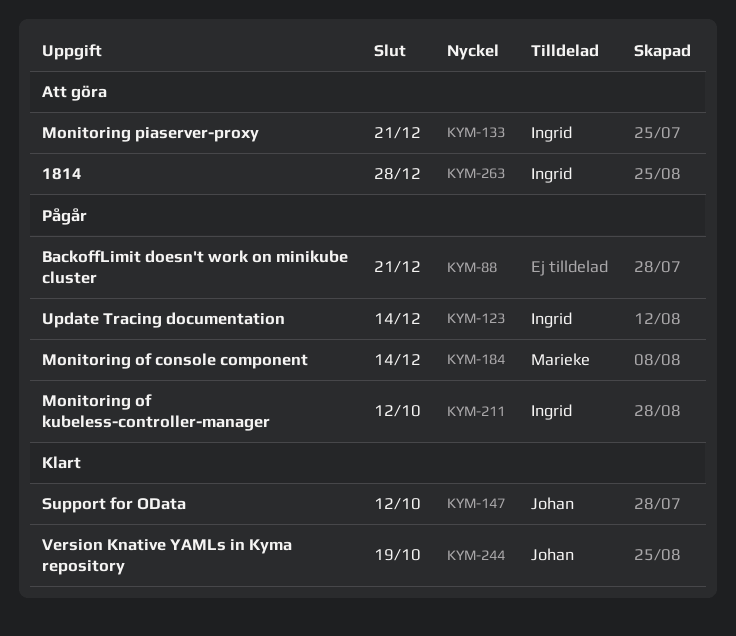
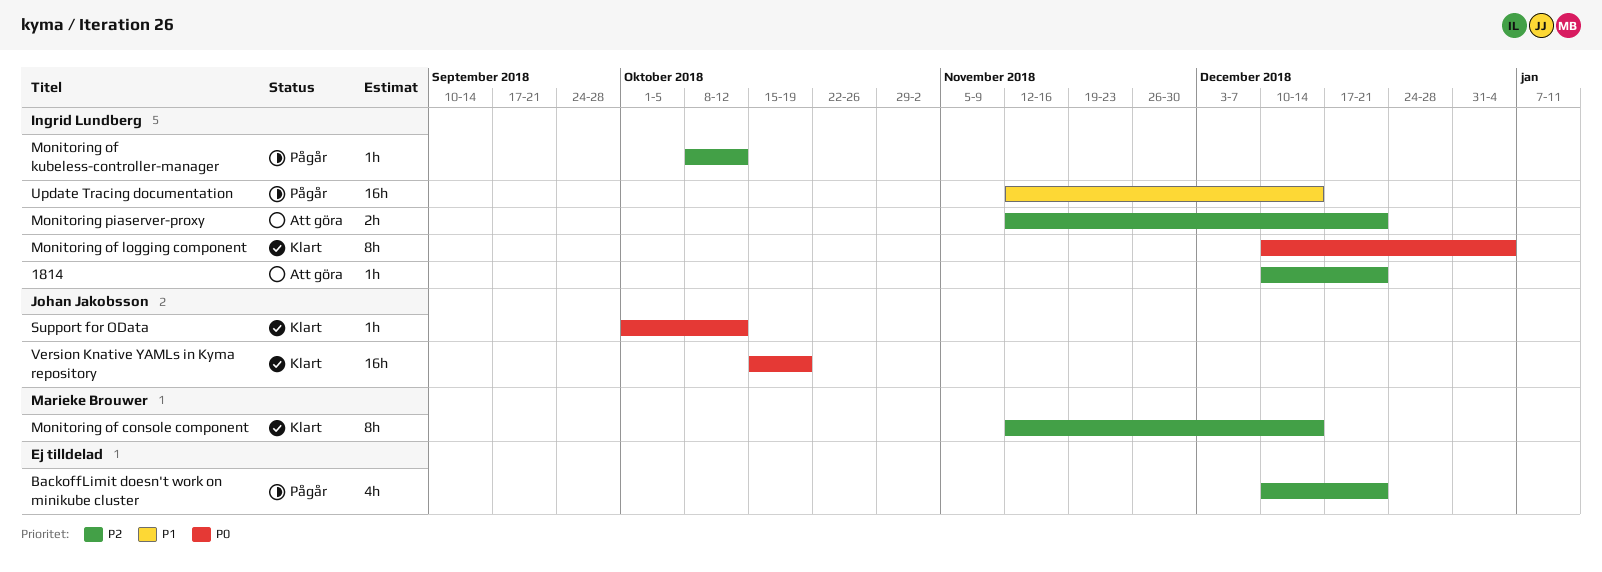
1814, due: Dec 28 -> Dec 21
Monitoring of console component, status: Pågår -> Klart
Monitoring of logging component: none -> present

